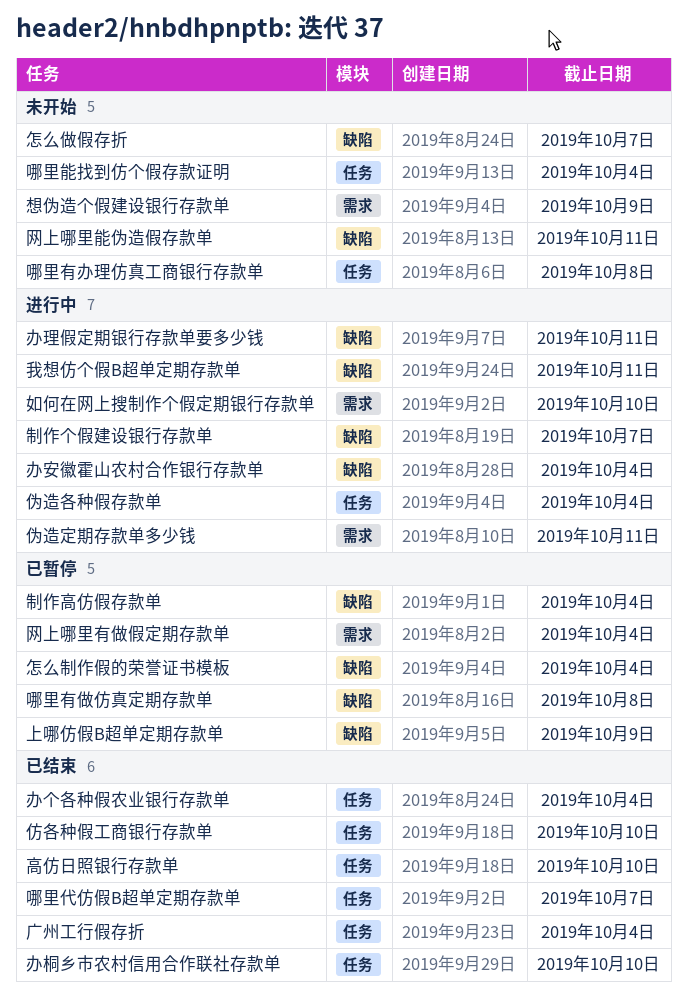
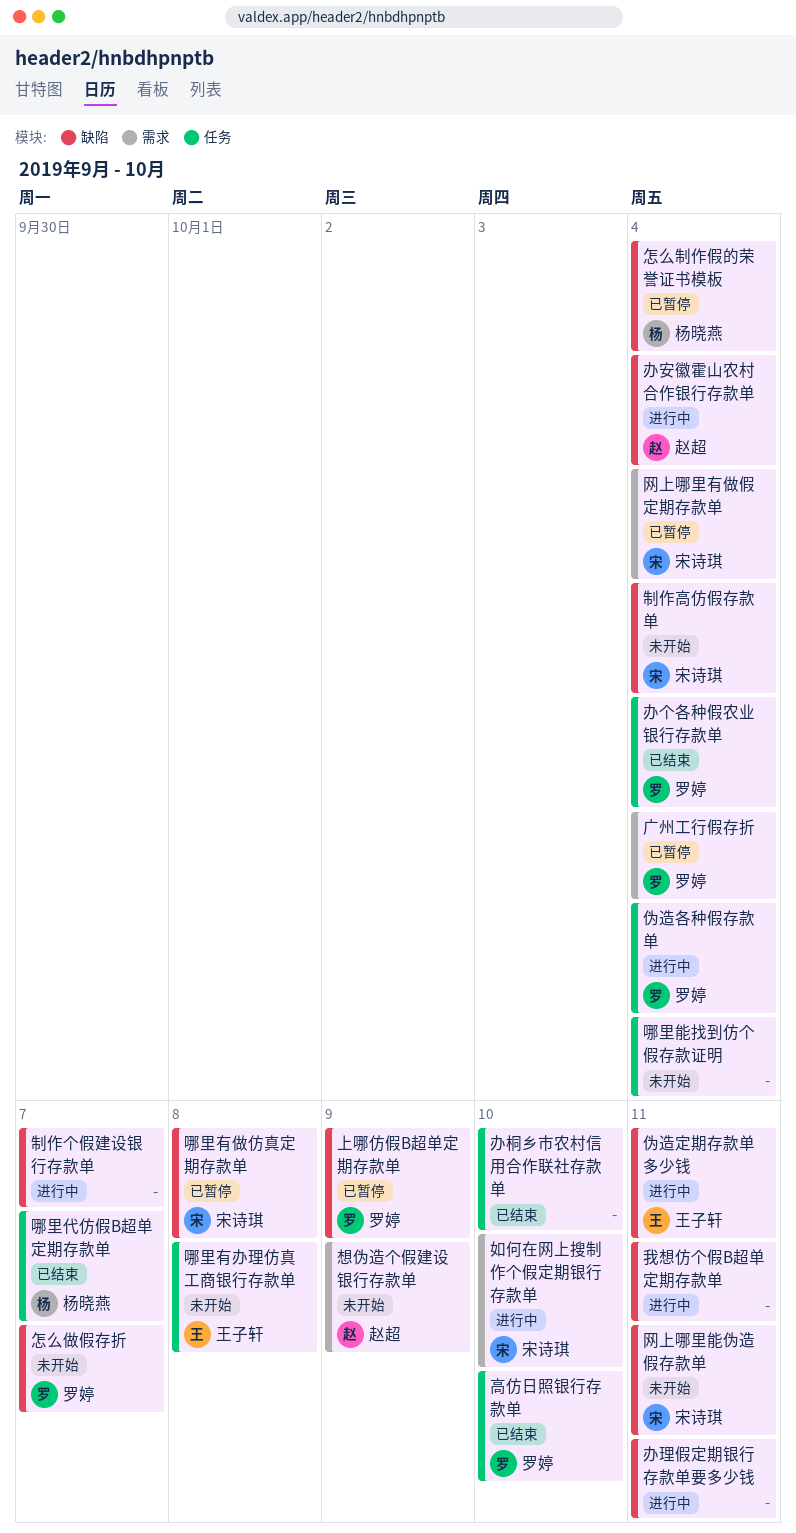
仿各种假工商银行存款单: present -> none
伪造定期存款单多少钱, label: 需求 -> 缺陷
制作高仿假存款单, status: 已暂停 -> 未开始
广州工行假存折, status: 已结束 -> 已暂停
广州工行假存折, label: 任务 -> 需求

